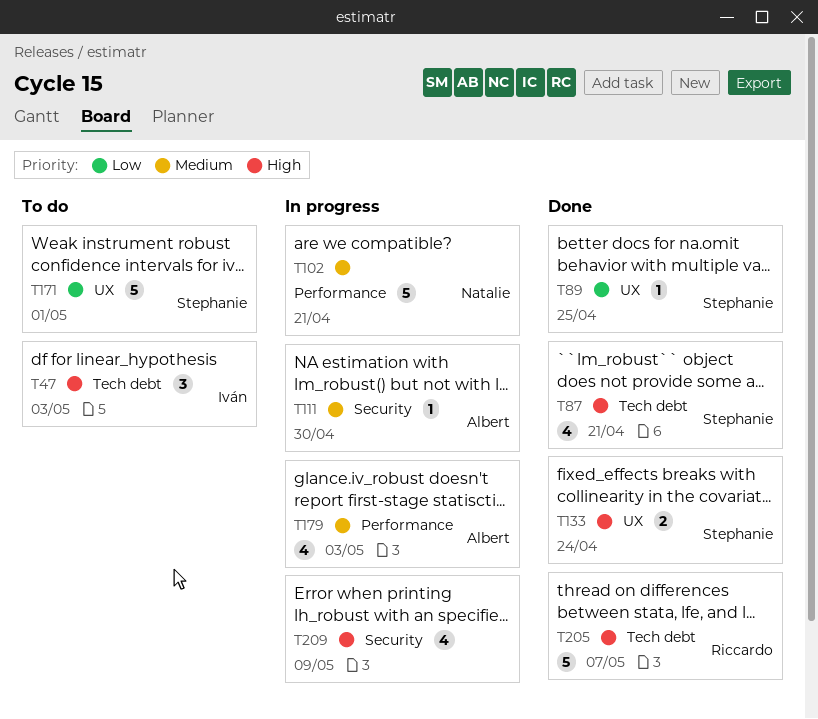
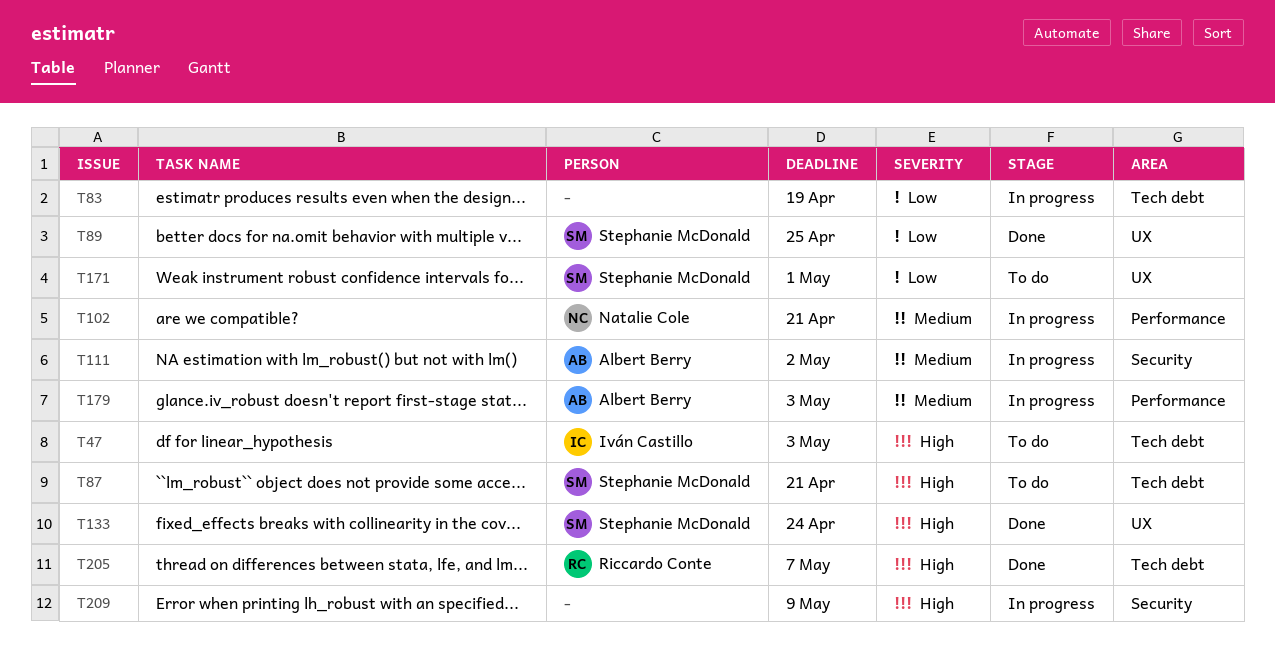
T83: none -> present
T87, status: Done -> To do
T111, due: Apr 30 -> May 2

